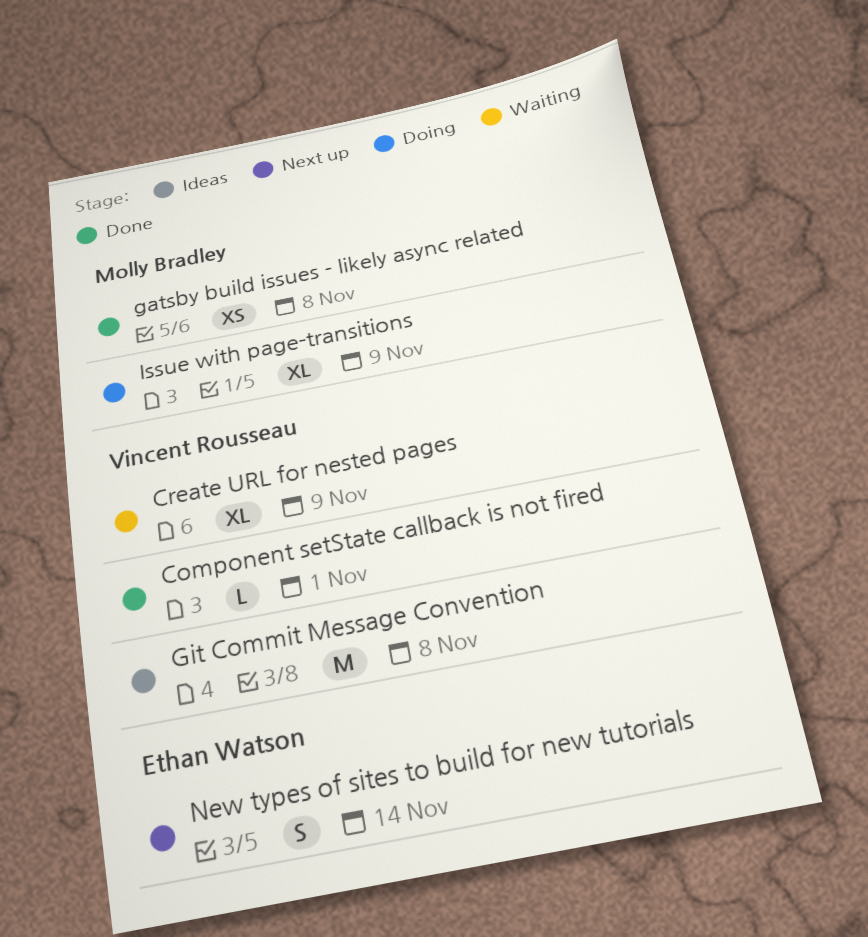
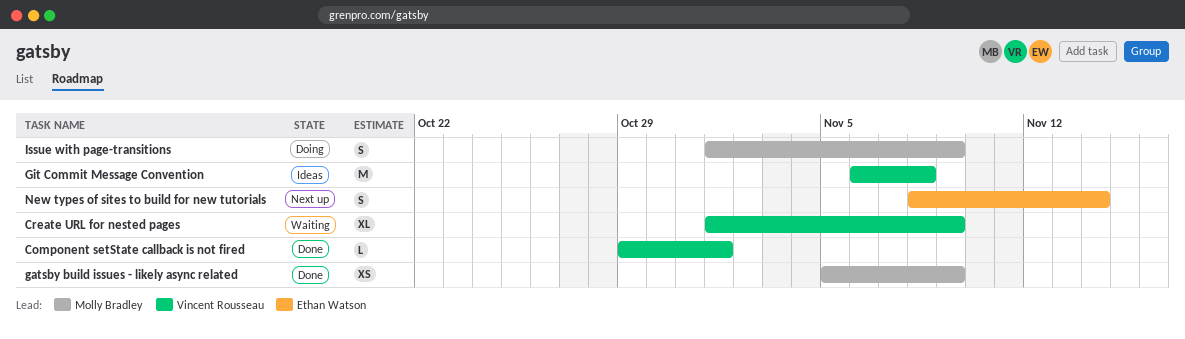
gatsby build issues - likely async related, due: Nov 8 -> Nov 9
Issue with page-transitions, estimate: XL -> S

